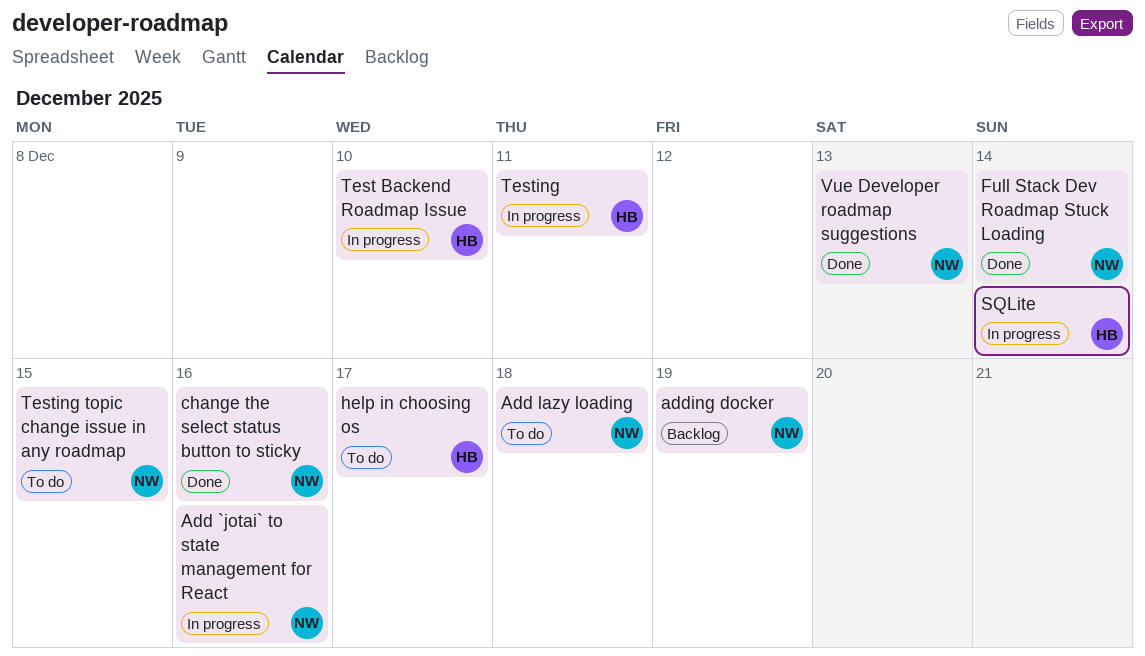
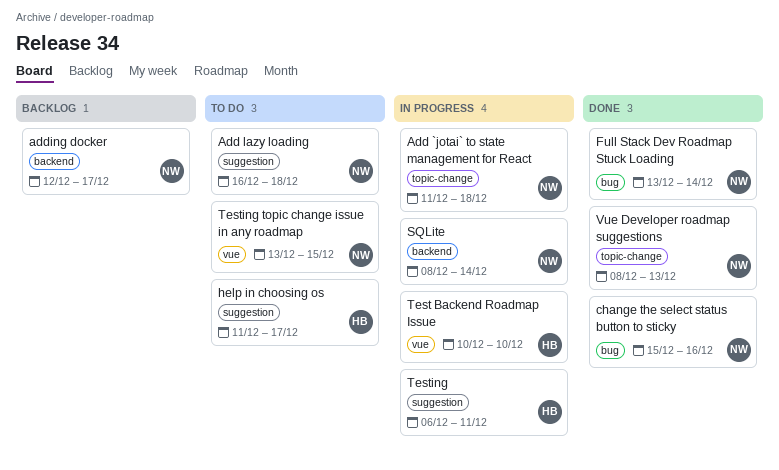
Add `jotai` to state management for React, due: Dec 16 -> Dec 18
adding docker, due: Dec 19 -> Dec 17
SQLite, owner: HB -> NW

